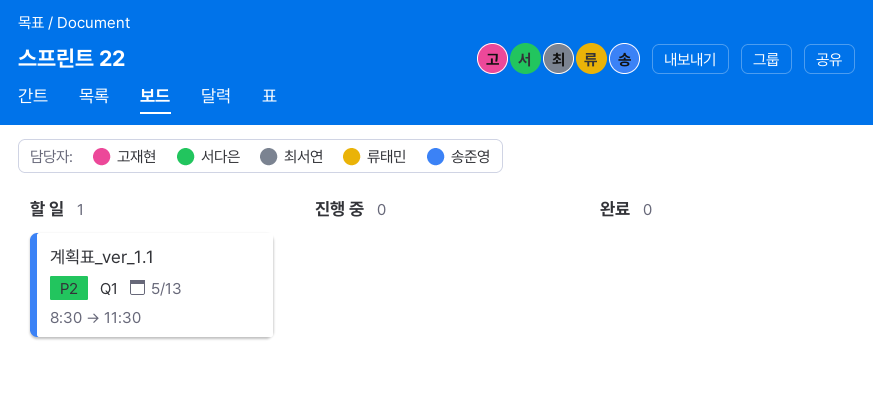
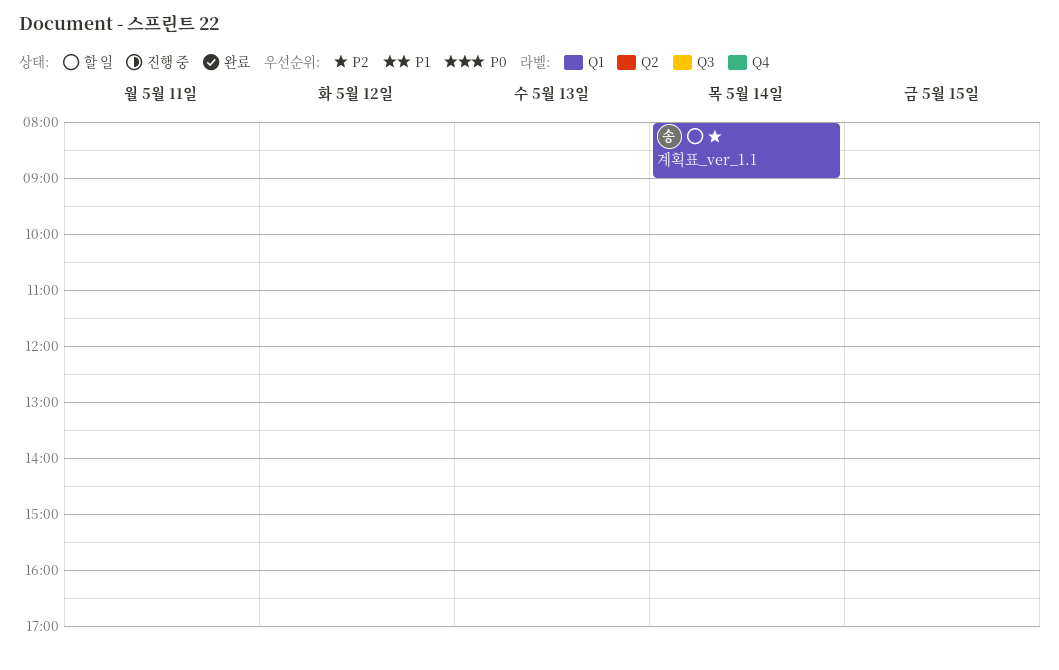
계획표_ver_1.1, day: May 13 -> May 14
계획표_ver_1.1, begins: 08:30 -> 08:00
계획표_ver_1.1, ends: 11:30 -> 09:00

